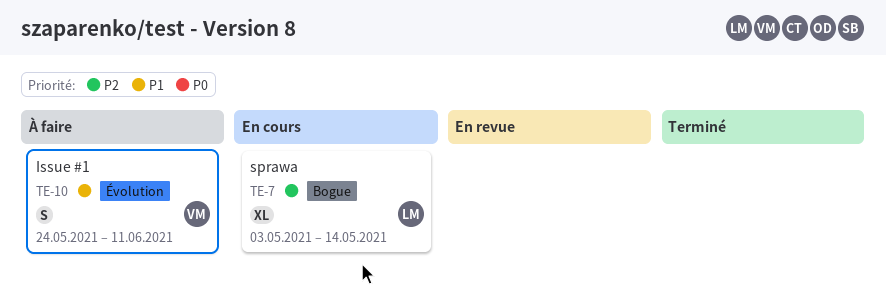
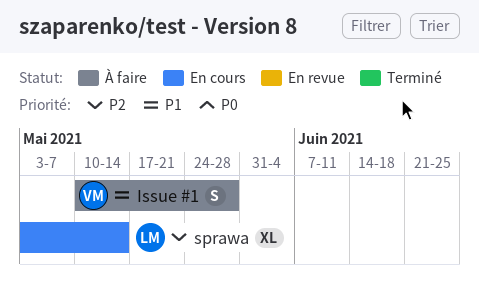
Issue #1, start: May 24 -> May 10
Issue #1, due: Jun 11 -> May 28

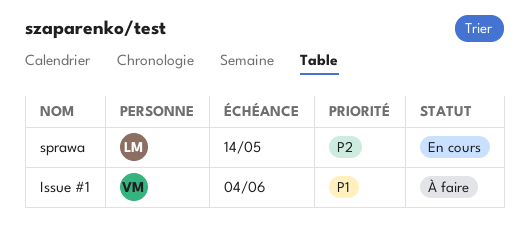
Issue #1, due: May 28 -> Jun 4

